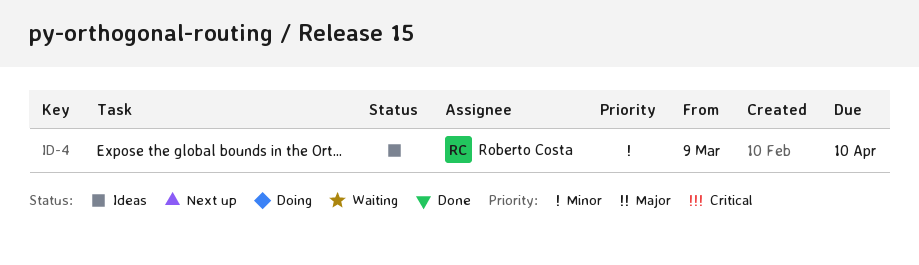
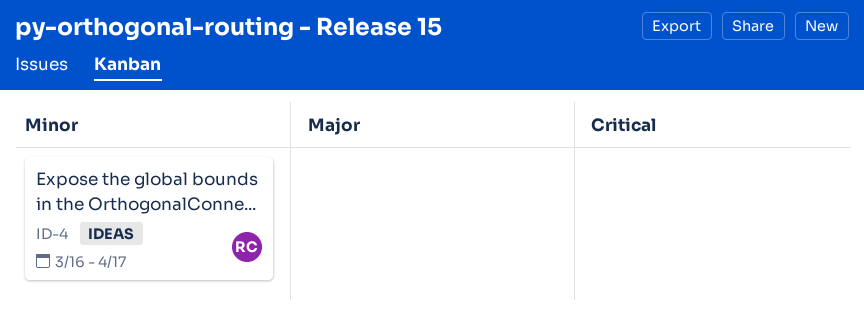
ID-4, start: Mar 9 -> Mar 16
ID-4, due: Apr 10 -> Apr 17

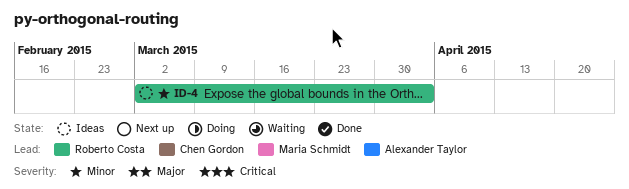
ID-4, start: Mar 16 -> Mar 2
ID-4, due: Apr 17 -> Apr 3

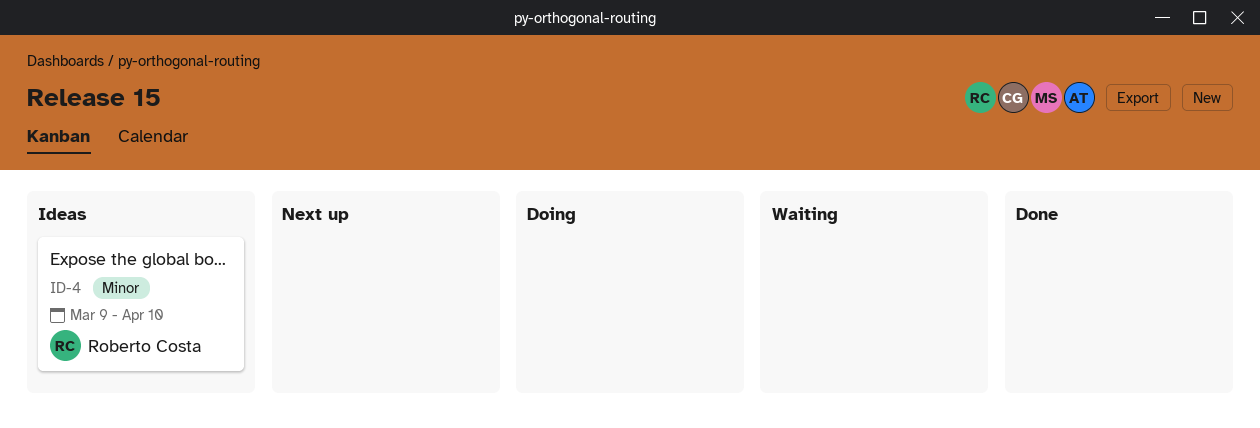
ID-4, start: Mar 2 -> Mar 9
ID-4, due: Apr 3 -> Apr 10

